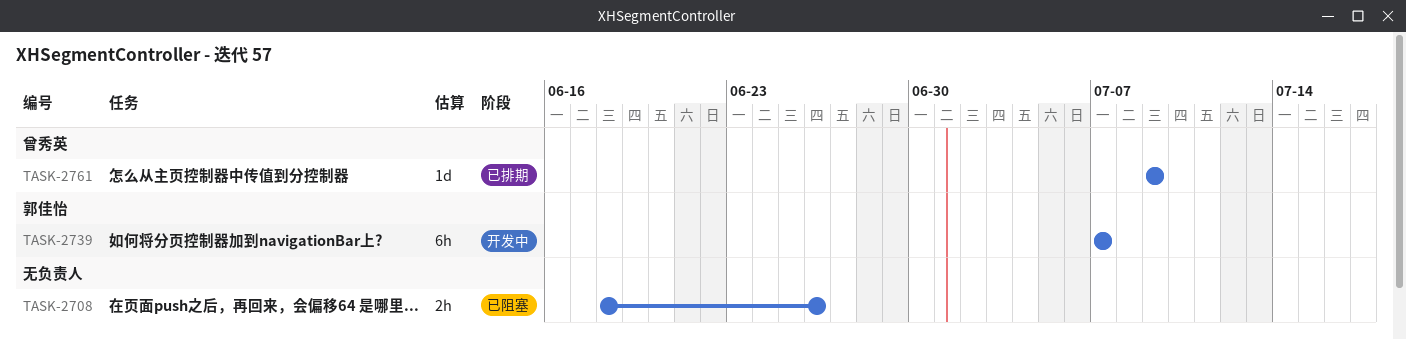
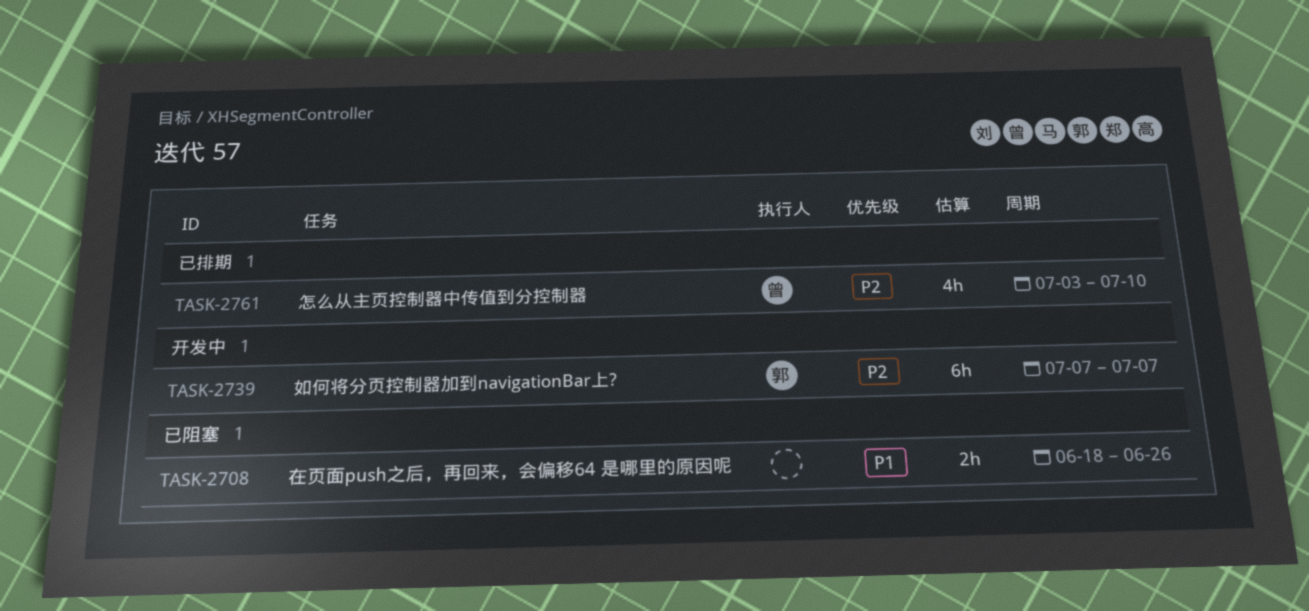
TASK-2761, estimate: 1d -> 4h
TASK-2761, start: Jul 9 -> Jul 3
TASK-2761, due: Jul 9 -> Jul 10

